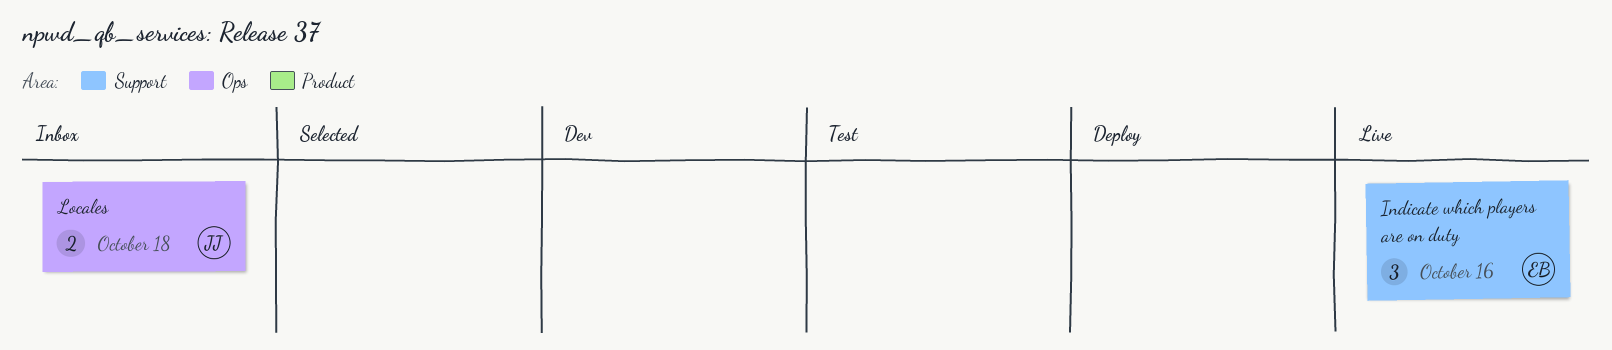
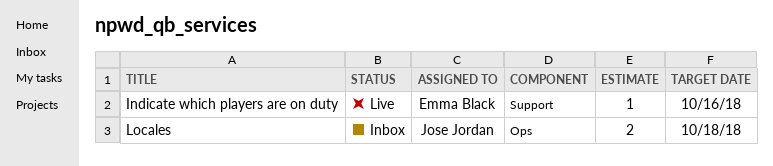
Indicate which players are on duty, estimate: 3 -> 1

